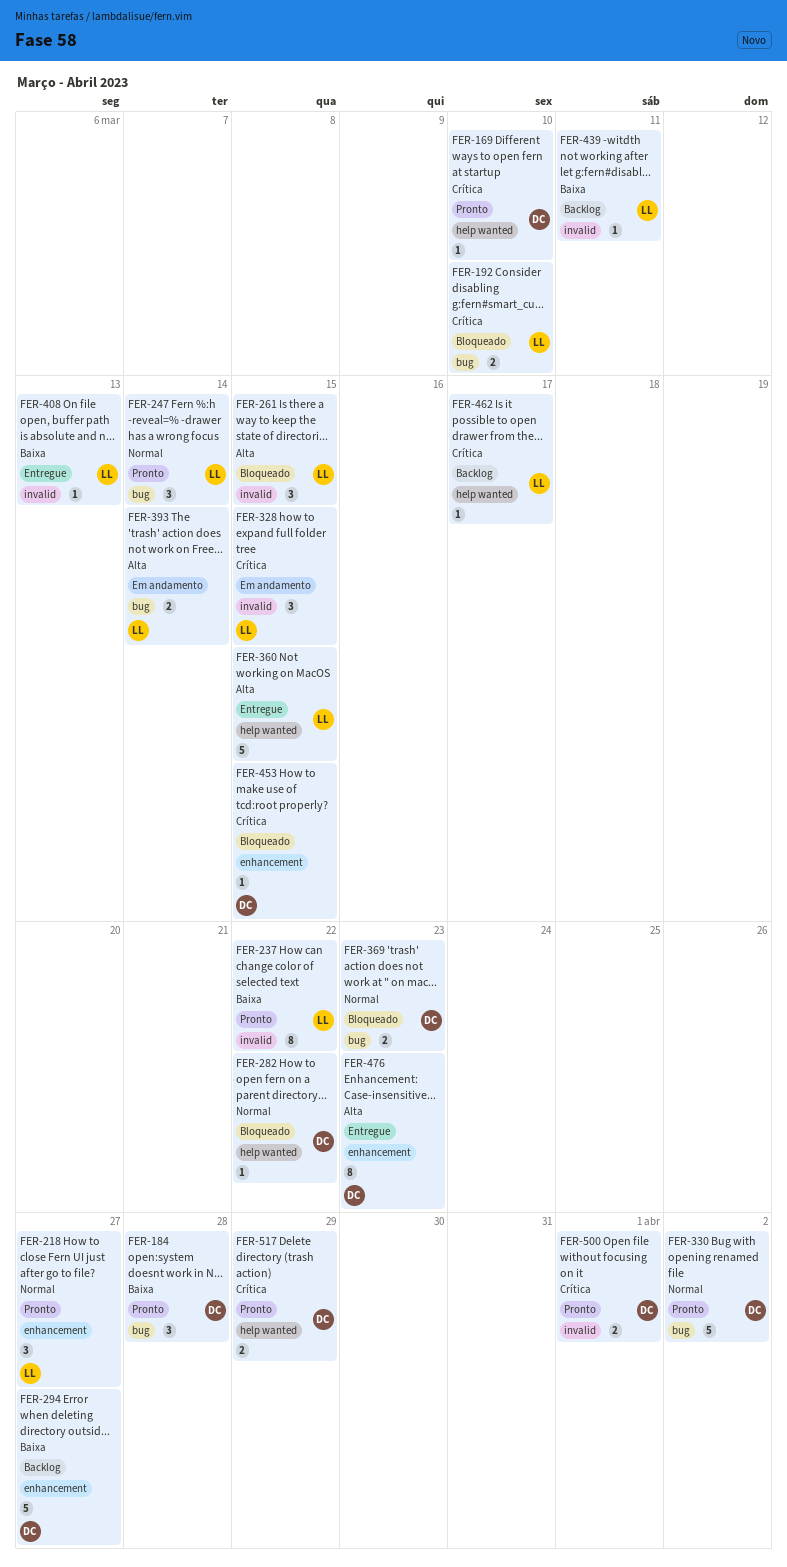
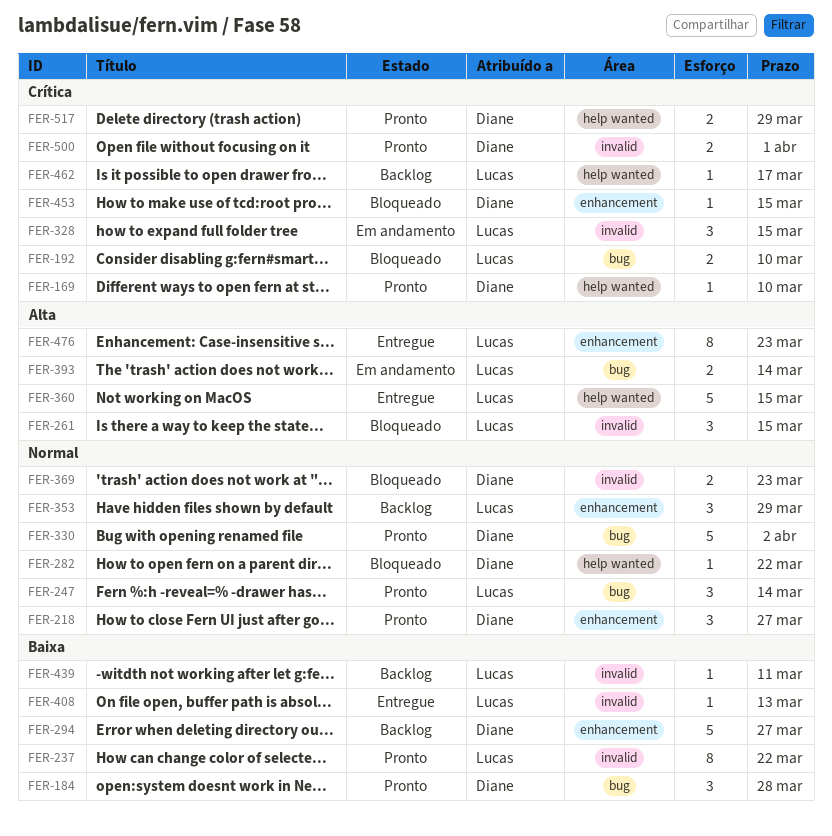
FER-218, owner: Lucas -> Diane
FER-353: none -> present
FER-369, label: bug -> invalid
FER-476, owner: Diane -> Lucas

